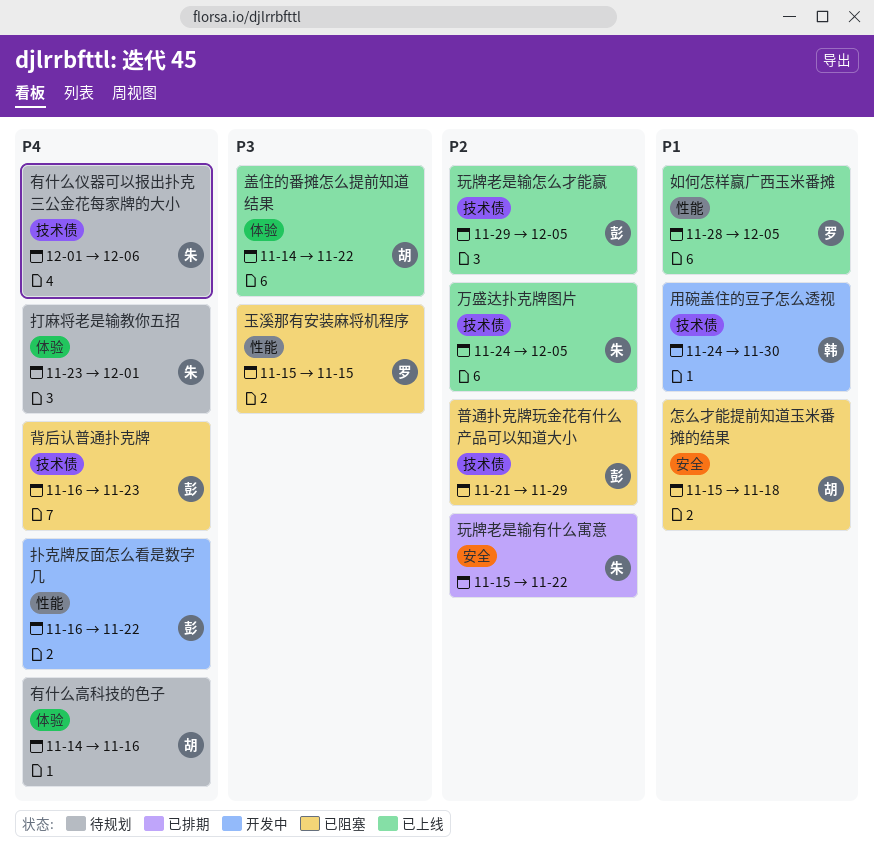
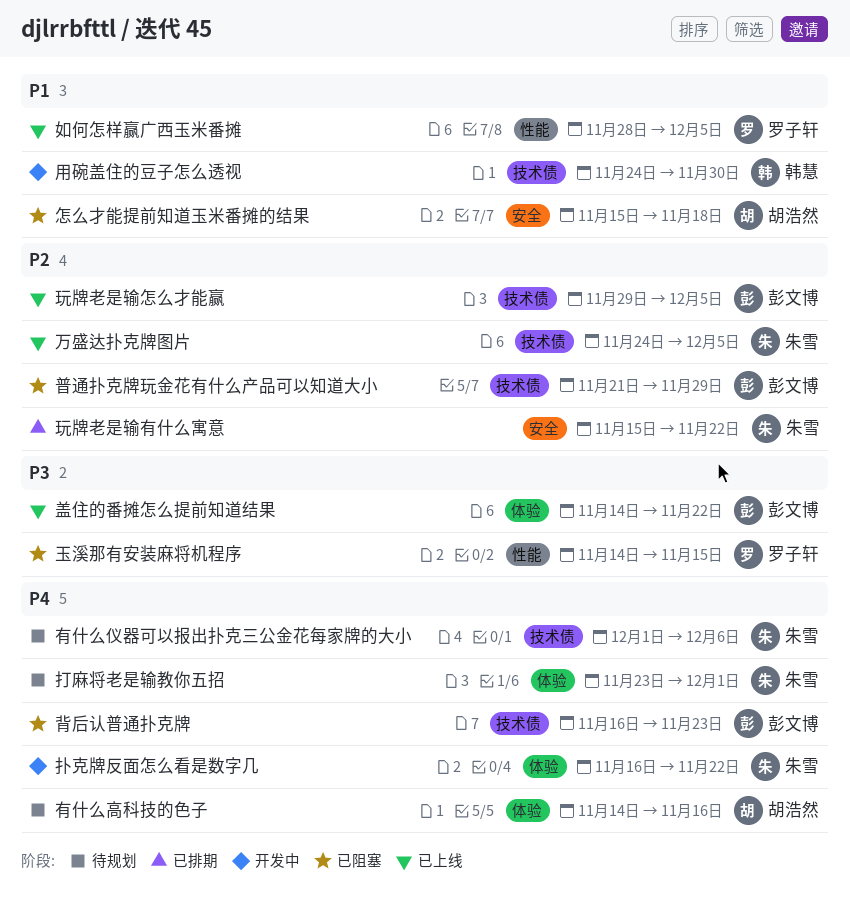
扑克牌反面怎么看是数字几, owner: 彭文博 -> 朱雪
扑克牌反面怎么看是数字几, label: 性能 -> 体验
玉溪那有安装麻将机程序, start: Nov 15 -> Nov 14
盖住的番摊怎么提前知道结果, owner: 胡浩然 -> 彭文博

